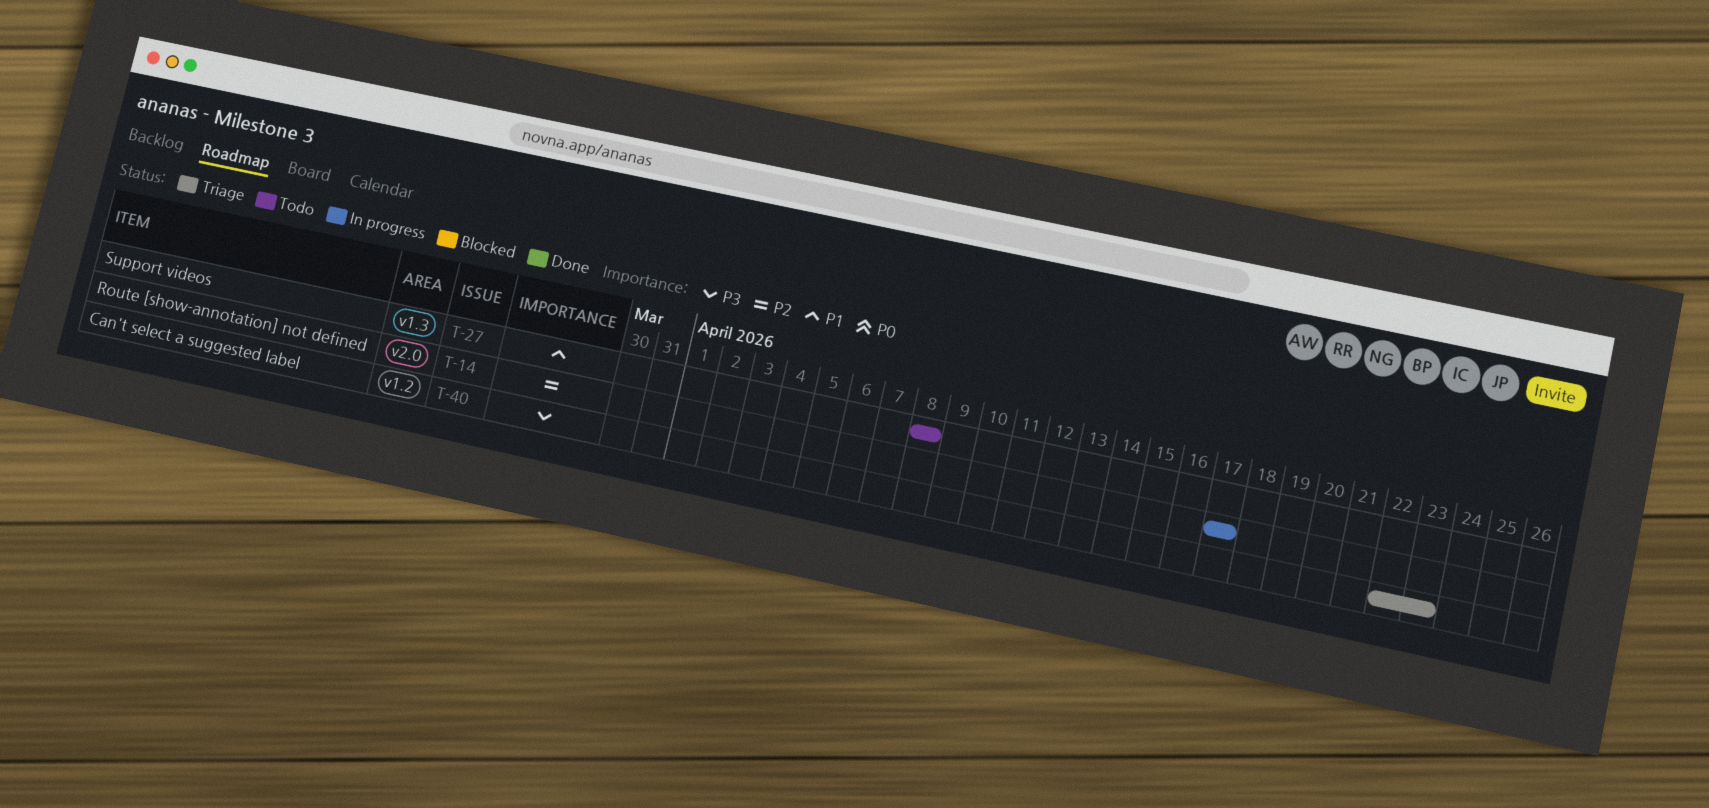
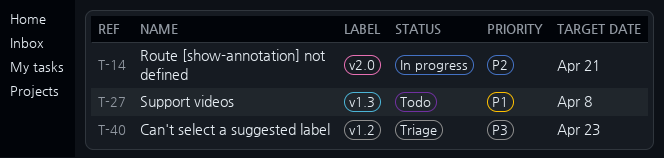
T-14, due: Apr 17 -> Apr 21

